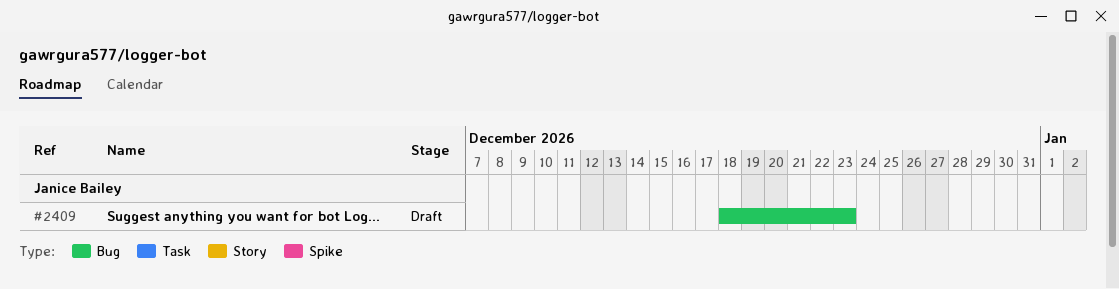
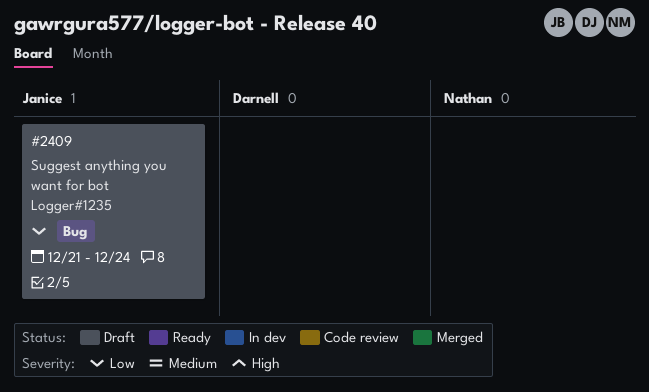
#2409, start: Dec 18 -> Dec 21
#2409, due: Dec 23 -> Dec 24

